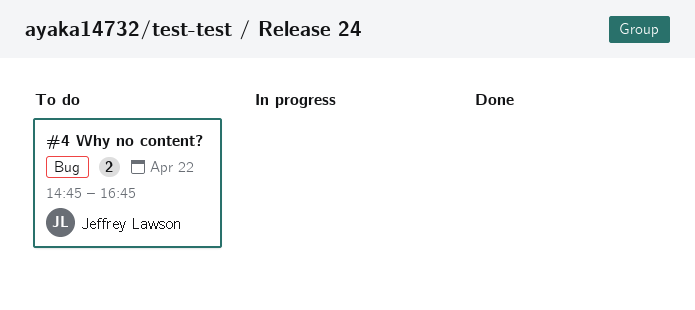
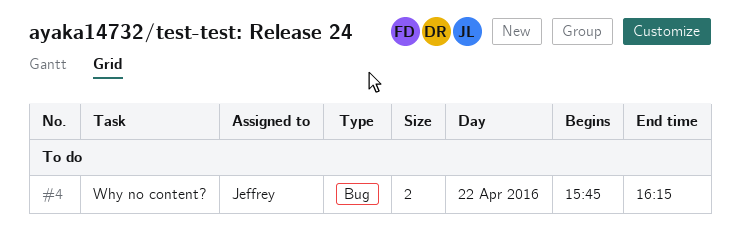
#4, begins: 14:45 -> 15:45
#4, ends: 16:45 -> 16:15

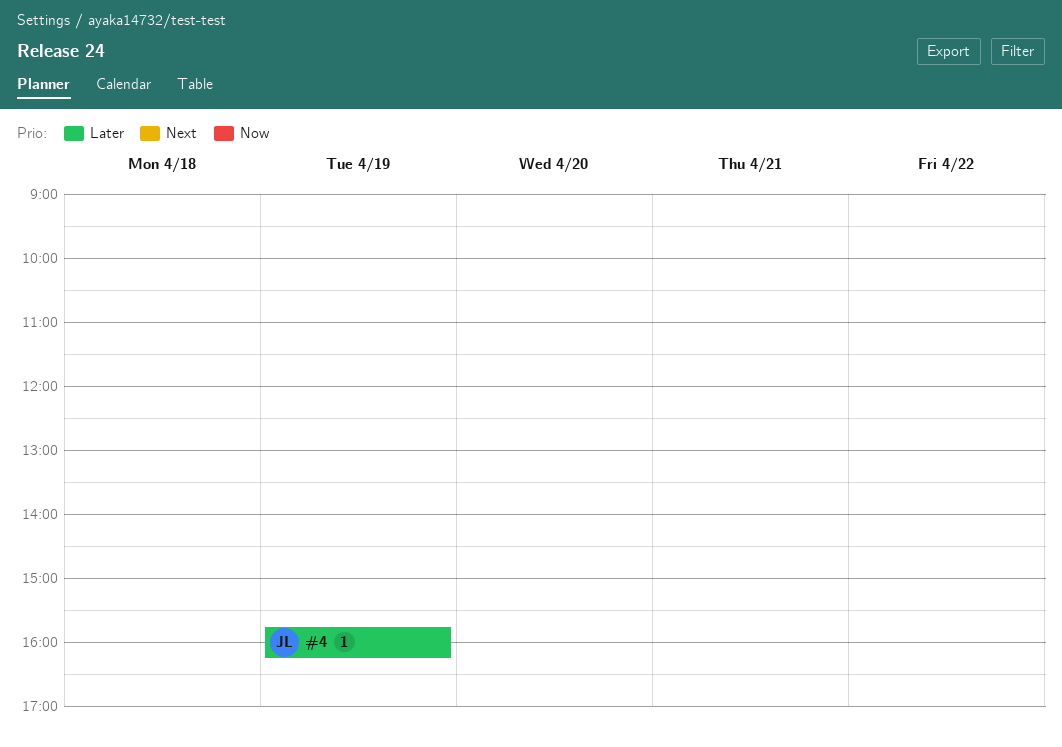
#4, estimate: 2 -> 1
#4, day: Apr 22 -> Apr 19

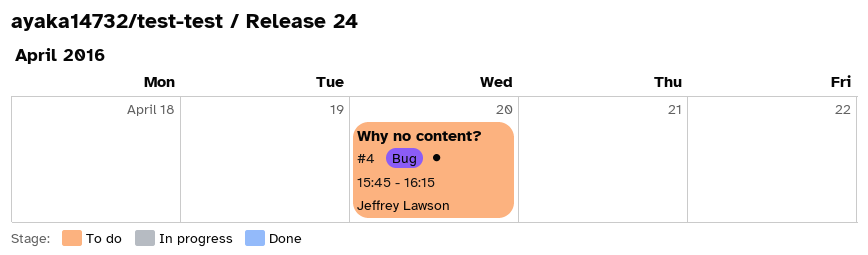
#4, day: Apr 19 -> Apr 20

